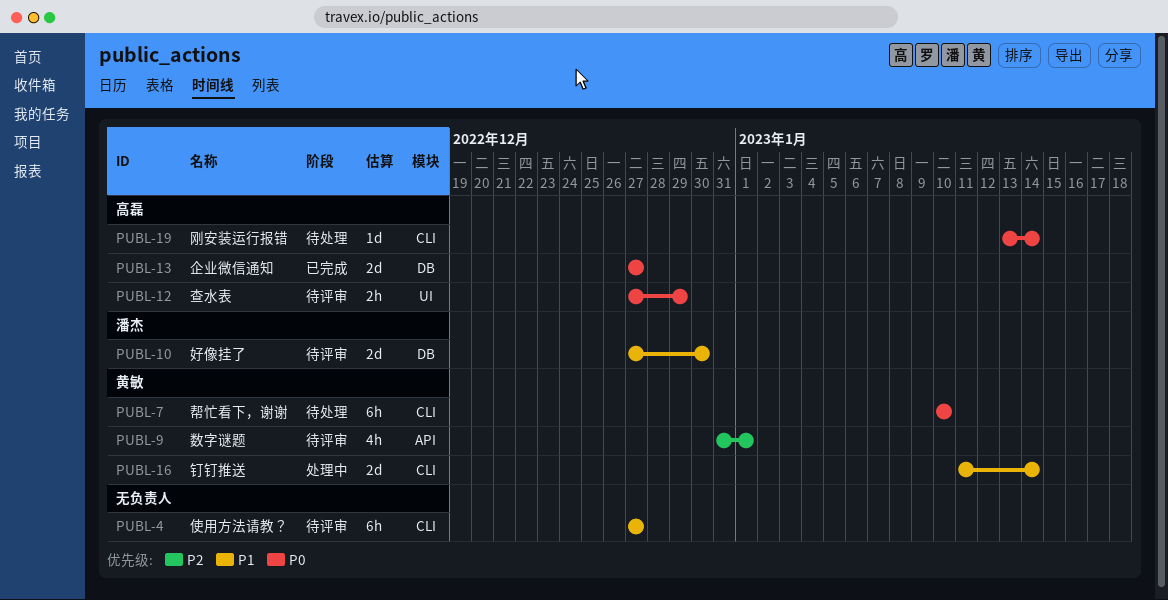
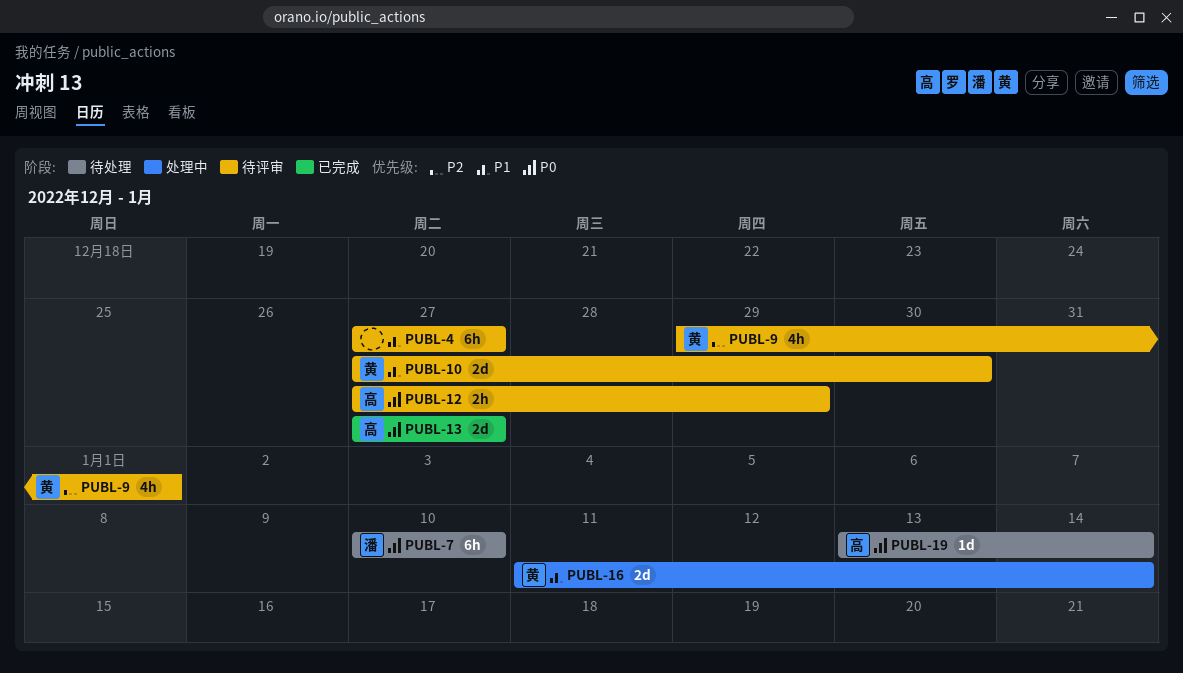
PUBL-7, owner: 黄敏 -> 潘杰
PUBL-9, start: Dec 31 -> Dec 29
PUBL-10, owner: 潘杰 -> 黄敏

